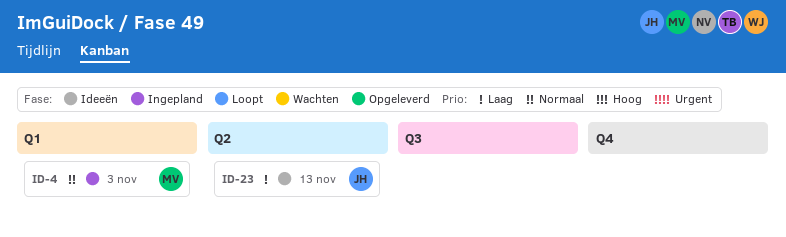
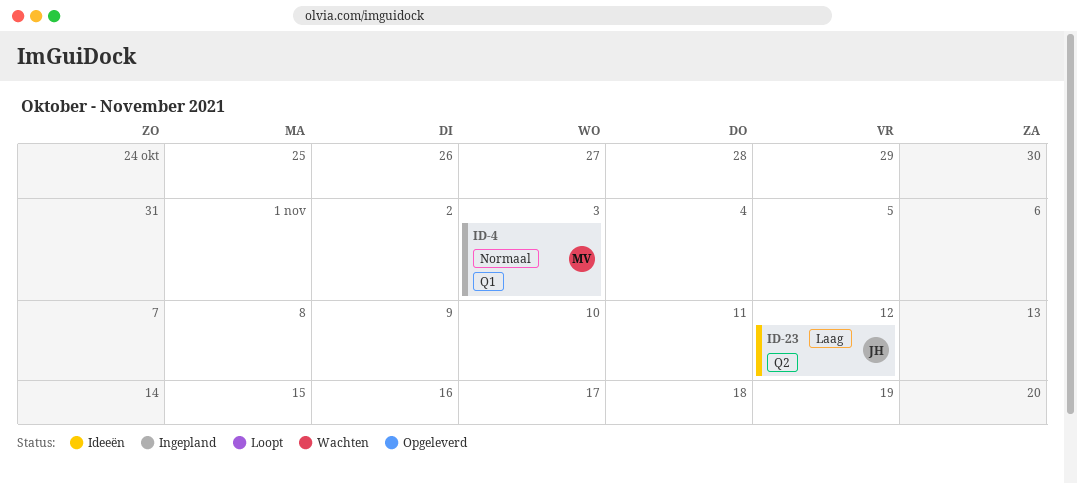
ID-23, due: Nov 13 -> Nov 12

